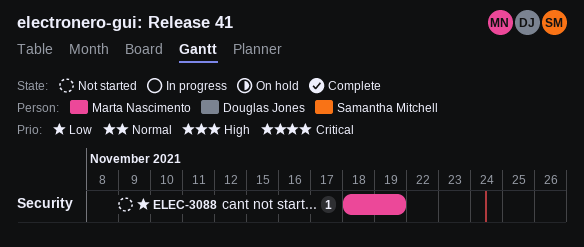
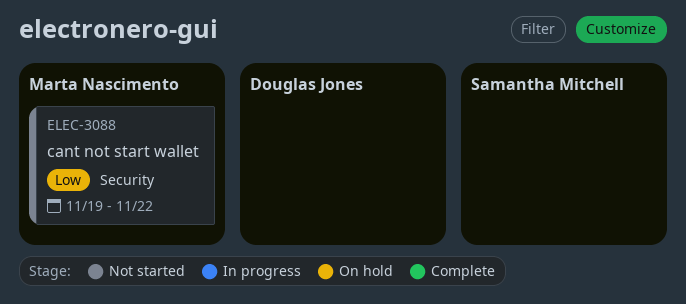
ELEC-3088, start: Nov 18 -> Nov 19
ELEC-3088, due: Nov 19 -> Nov 22

